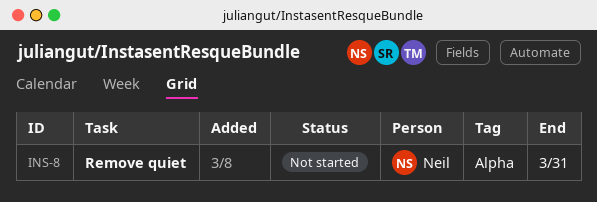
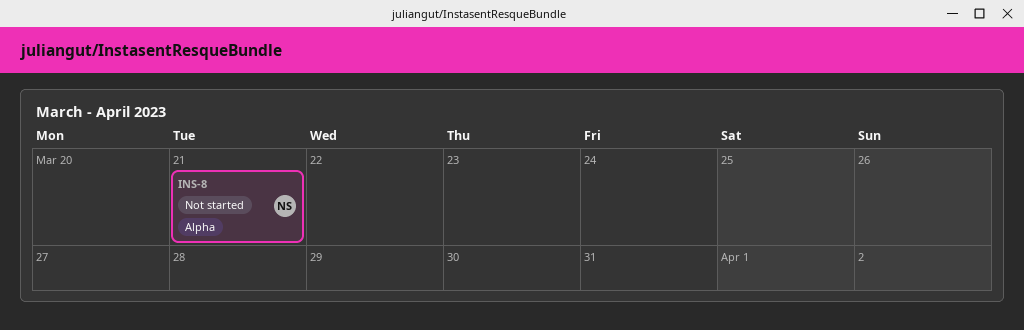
INS-8, due: Mar 31 -> Mar 21

